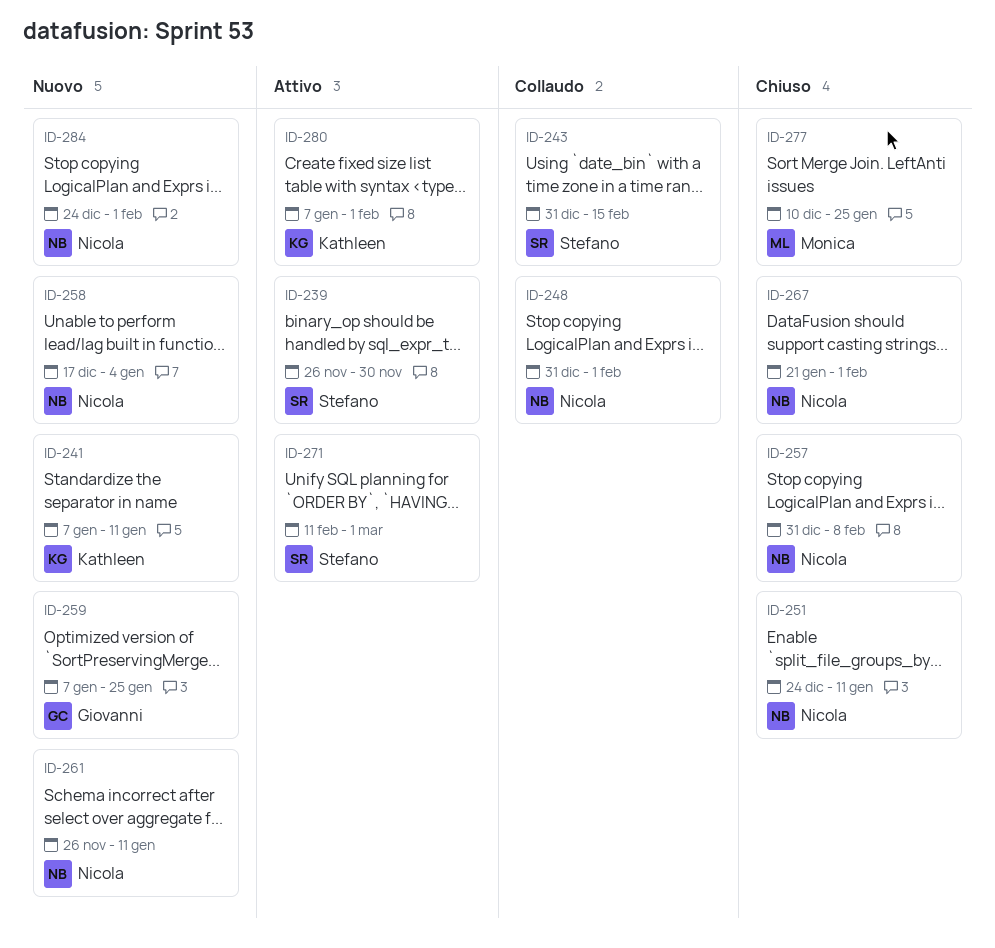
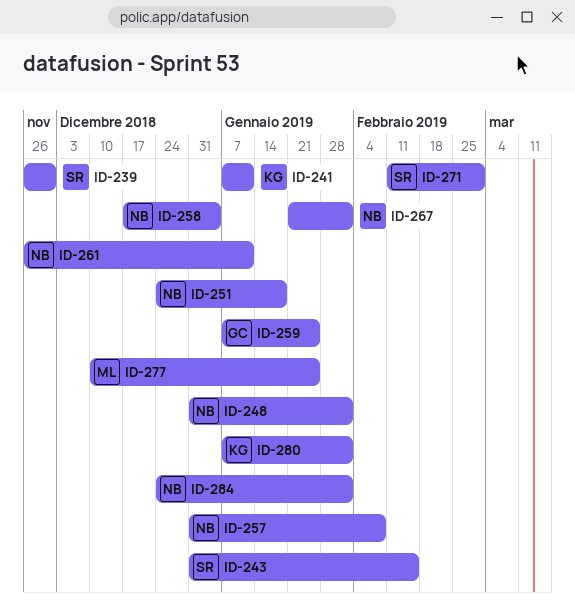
ID-251, due: Jan 11 -> Jan 18

